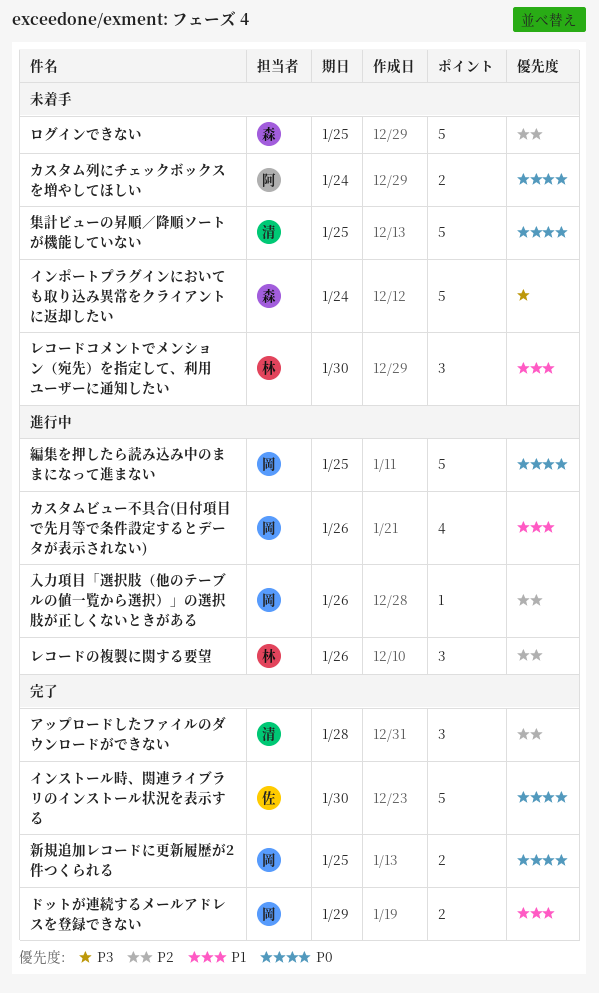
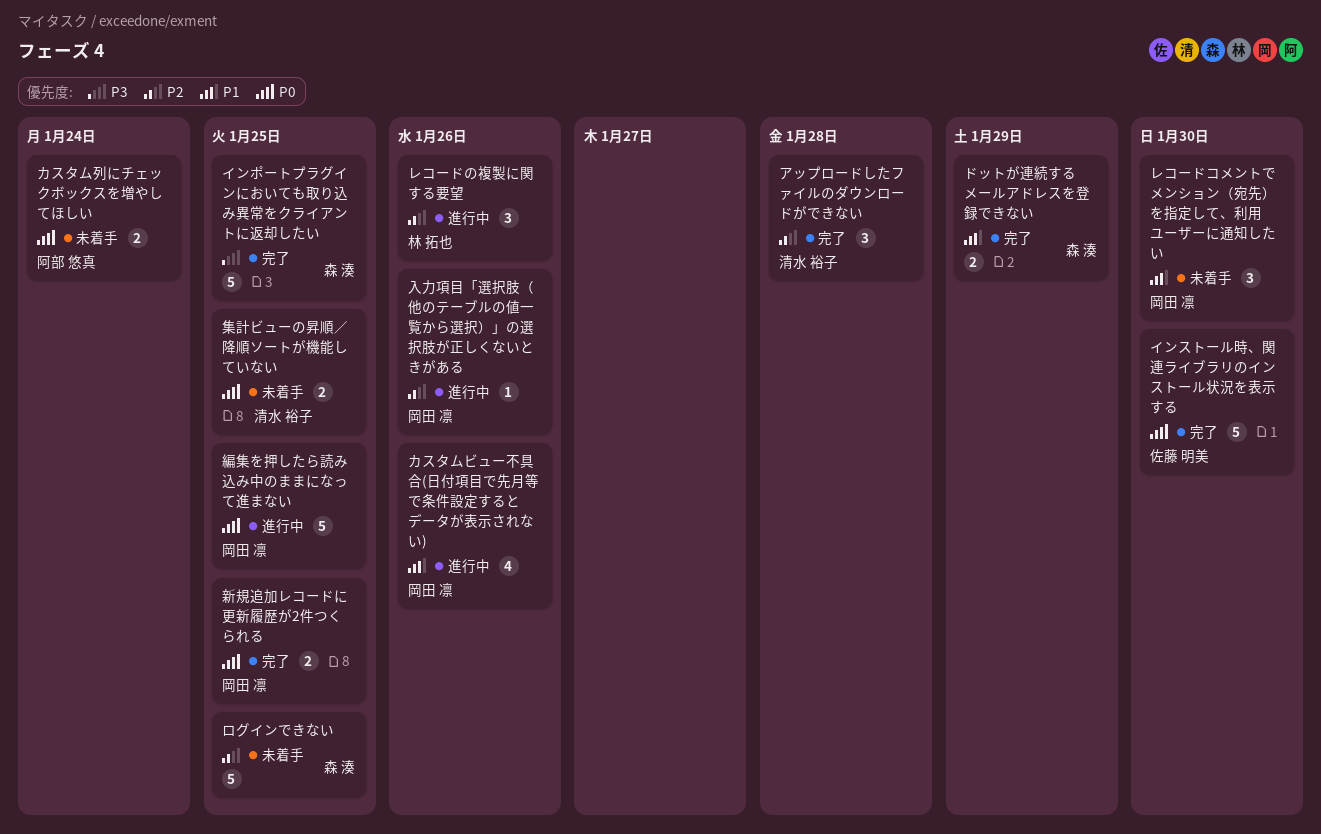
インポートプラグインにおいても取り込み異常をクライアントに返却したい, status: 未着手 -> 完了
インポートプラグインにおいても取り込み異常をクライアントに返却したい, due: Jan 24 -> Jan 25
ドットが連続するメールアドレスを登録できない, owner: 岡田 凛 -> 森 湊
レコードコメントでメンション（宛先）を指定して、利用ユーザーに通知したい, owner: 林 拓也 -> 岡田 凛
集計ビューの昇順／降順ソートが機能していない, estimate: 5 -> 2

